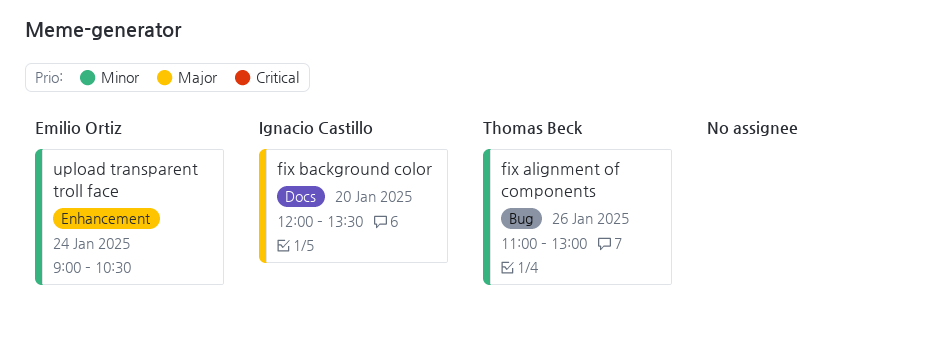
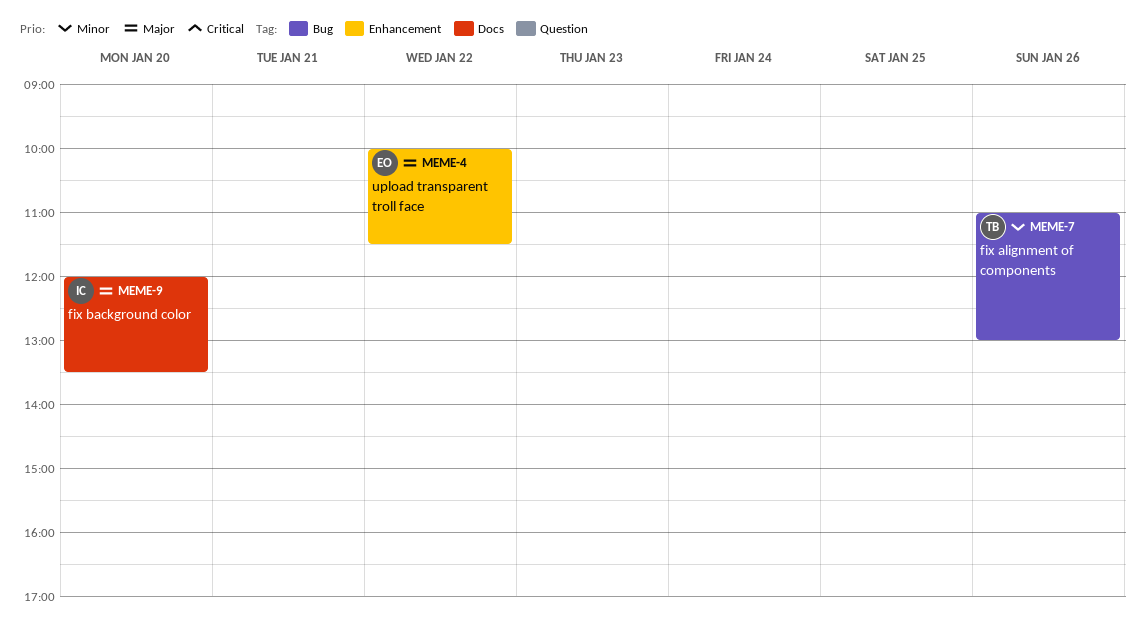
upload transparent troll face, priority: Minor -> Major
upload transparent troll face, day: Jan 24 -> Jan 22
upload transparent troll face, begins: 09:00 -> 10:00
upload transparent troll face, ends: 10:30 -> 11:30

